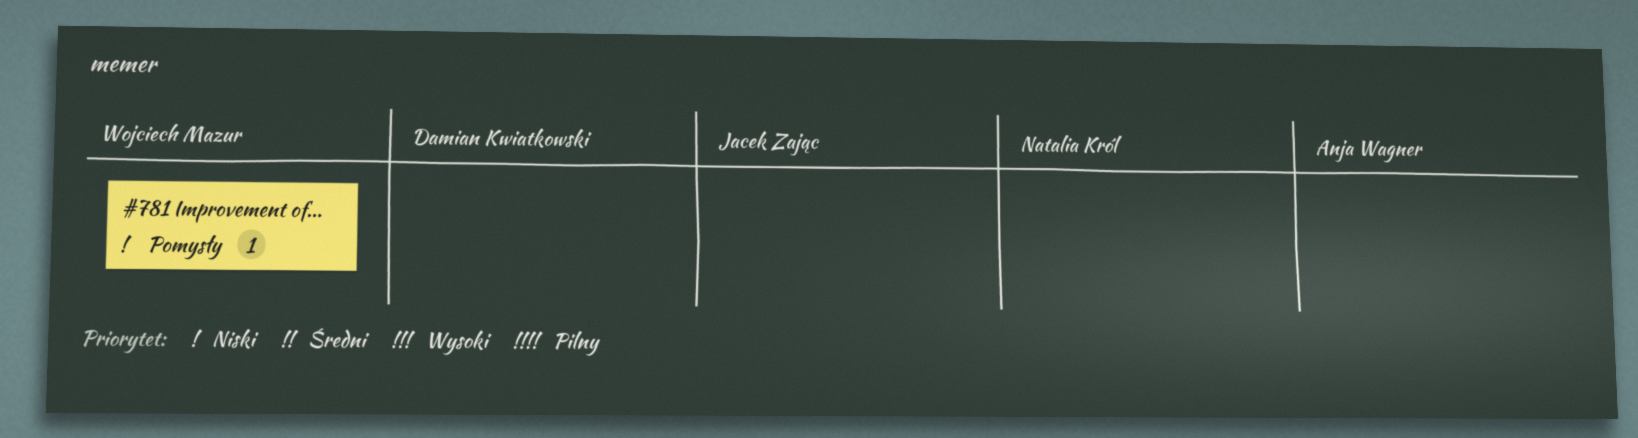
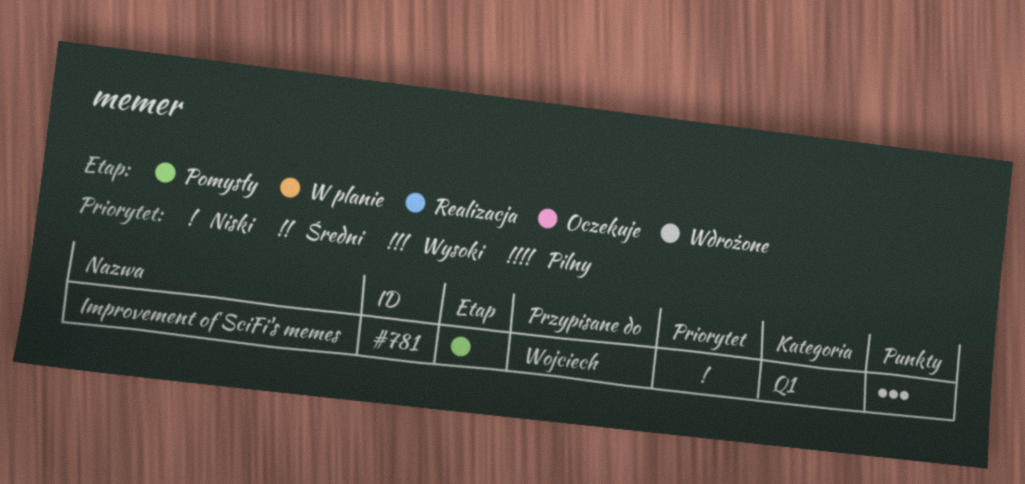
#781, estimate: 1 -> 3

